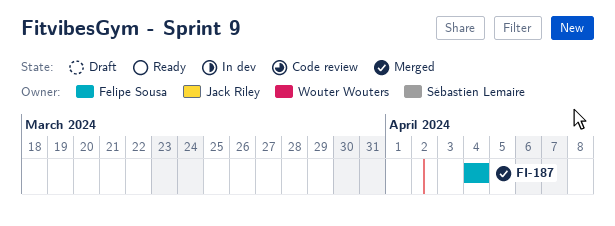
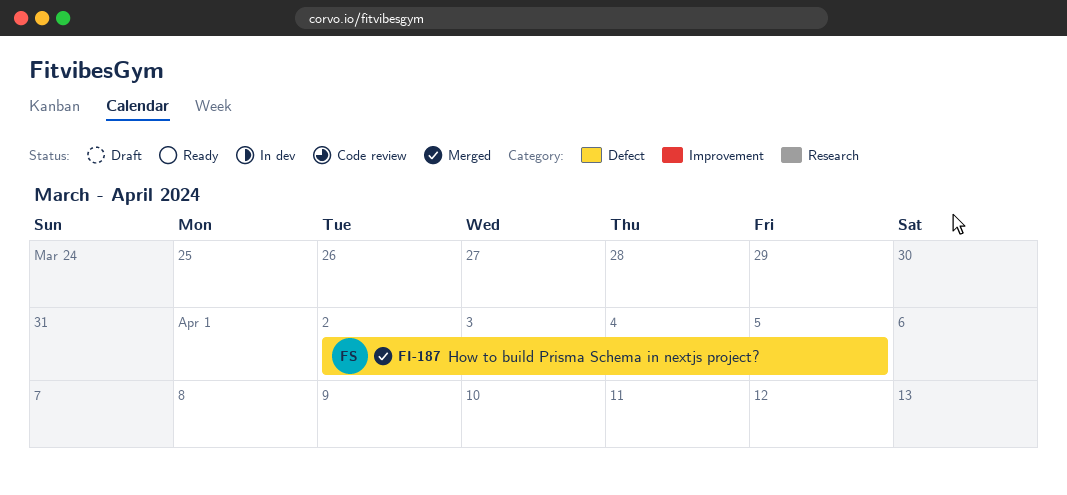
FI-187, start: Apr 4 -> Apr 2
FI-187, due: Apr 4 -> Apr 5

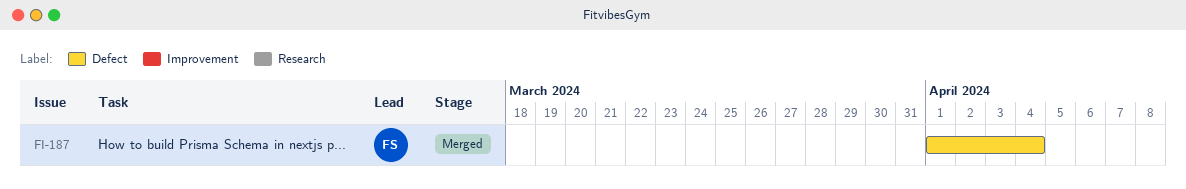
FI-187, start: Apr 2 -> Apr 1
FI-187, due: Apr 5 -> Apr 4

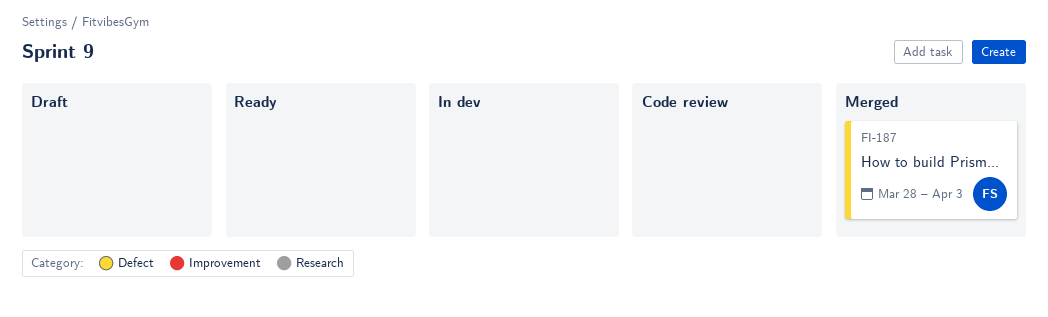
FI-187, start: Apr 1 -> Mar 28
FI-187, due: Apr 4 -> Apr 3

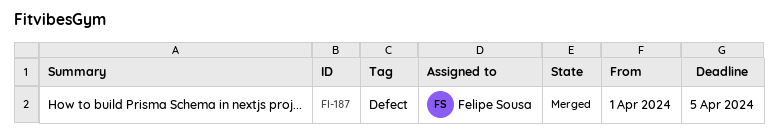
FI-187, start: Mar 28 -> Apr 1
FI-187, due: Apr 3 -> Apr 5

